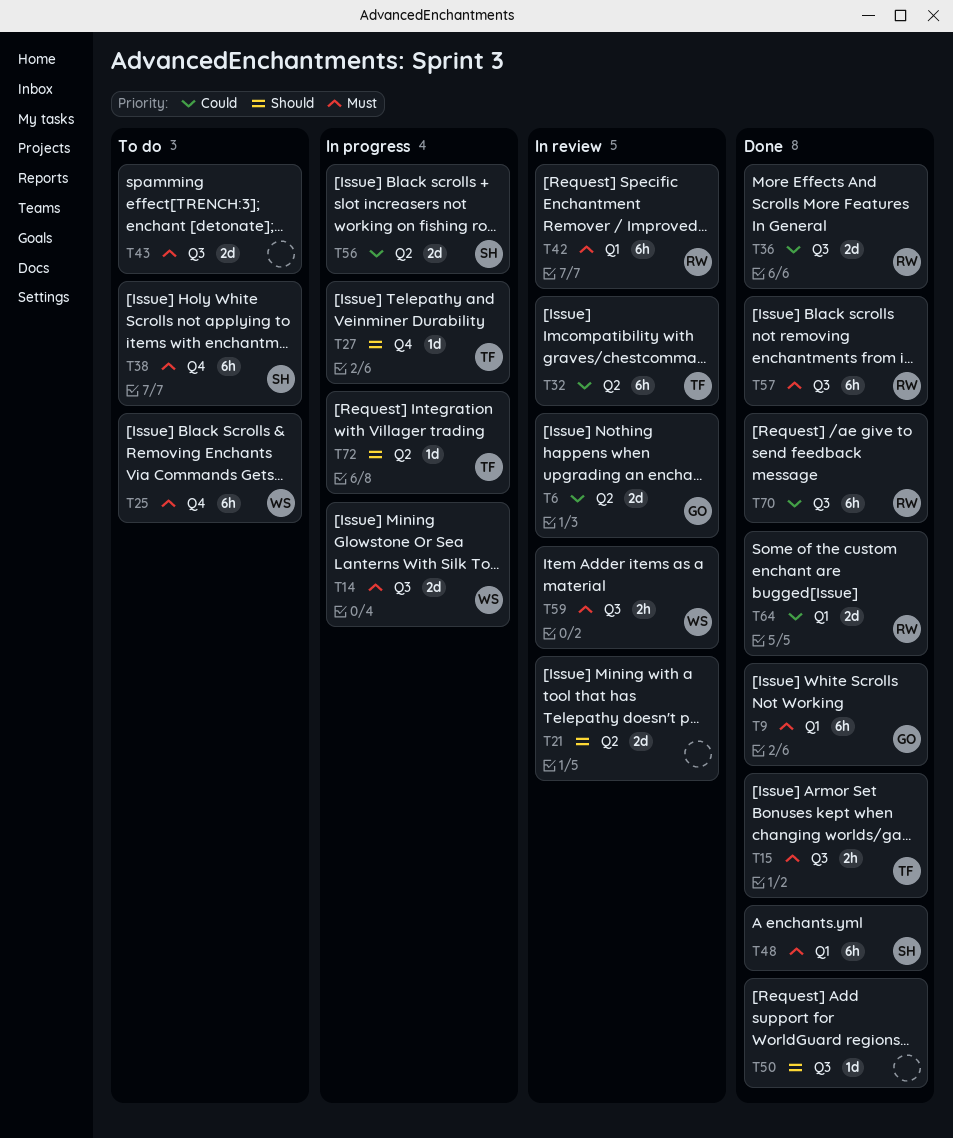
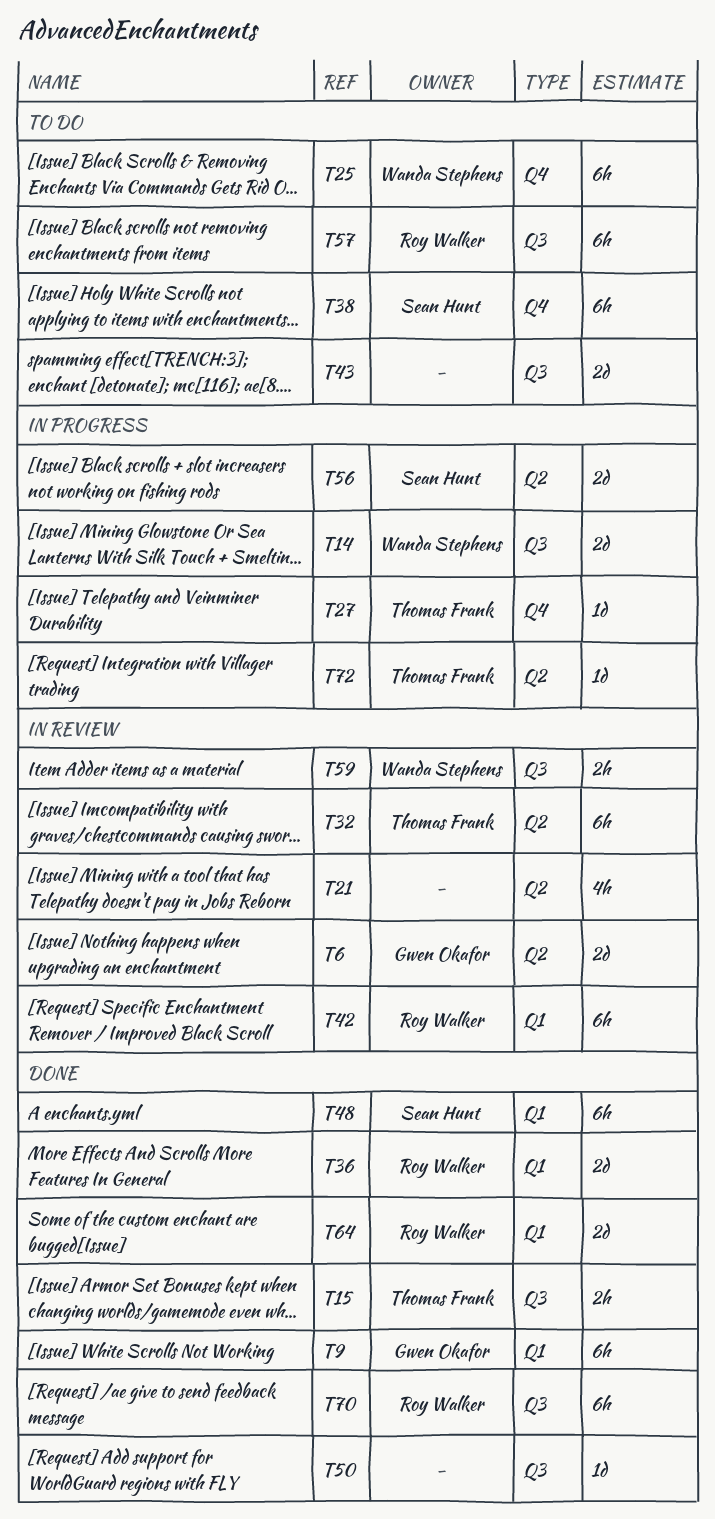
T21, estimate: 2d -> 4h
T36, label: Q3 -> Q1
T57, status: Done -> To do

